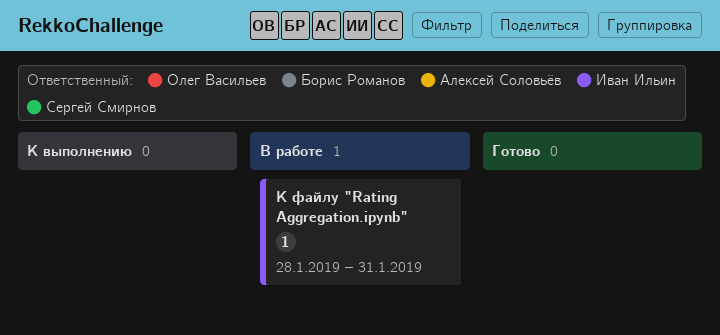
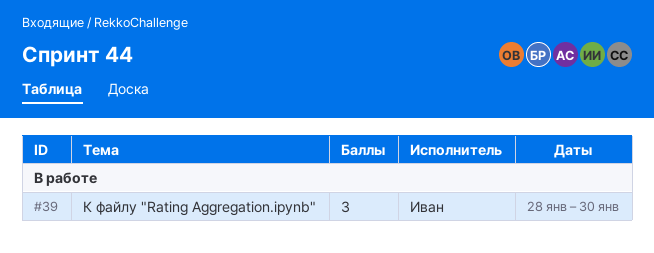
К файлу "Rating Aggregation.ipynb", estimate: 1 -> 3
К файлу "Rating Aggregation.ipynb", due: Jan 31 -> Jan 30

